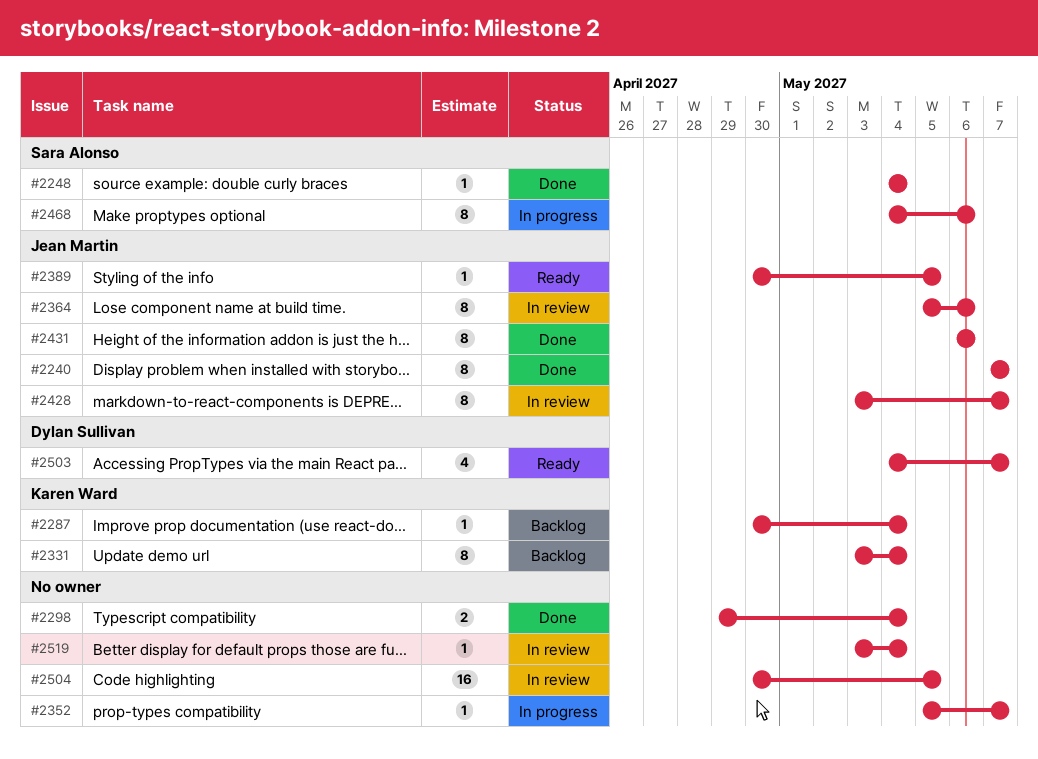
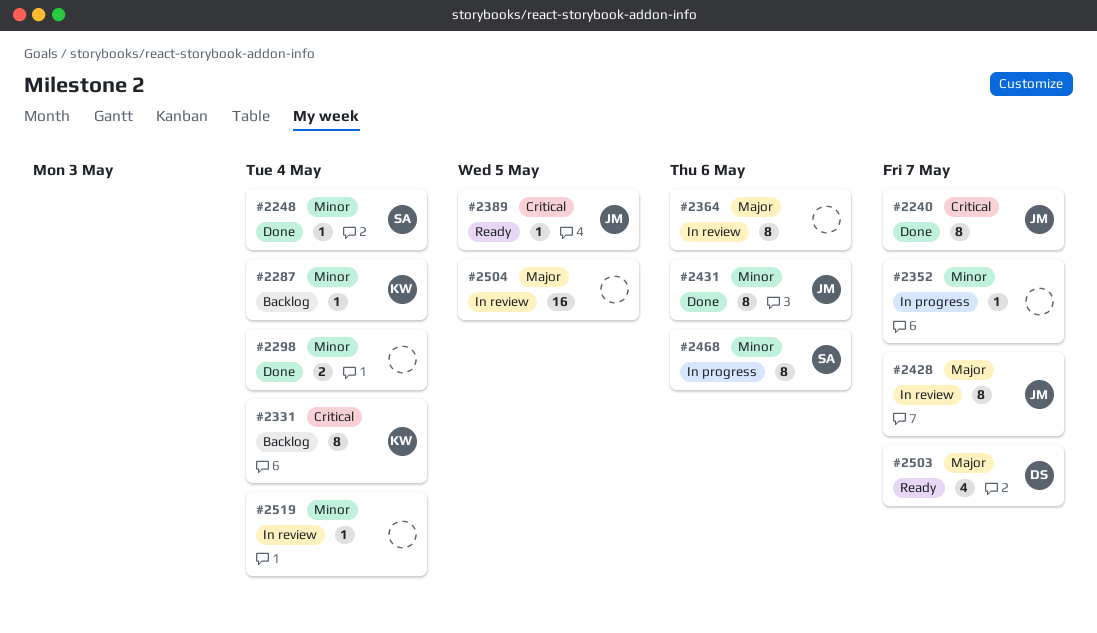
#2364, owner: Jean Martin -> none

